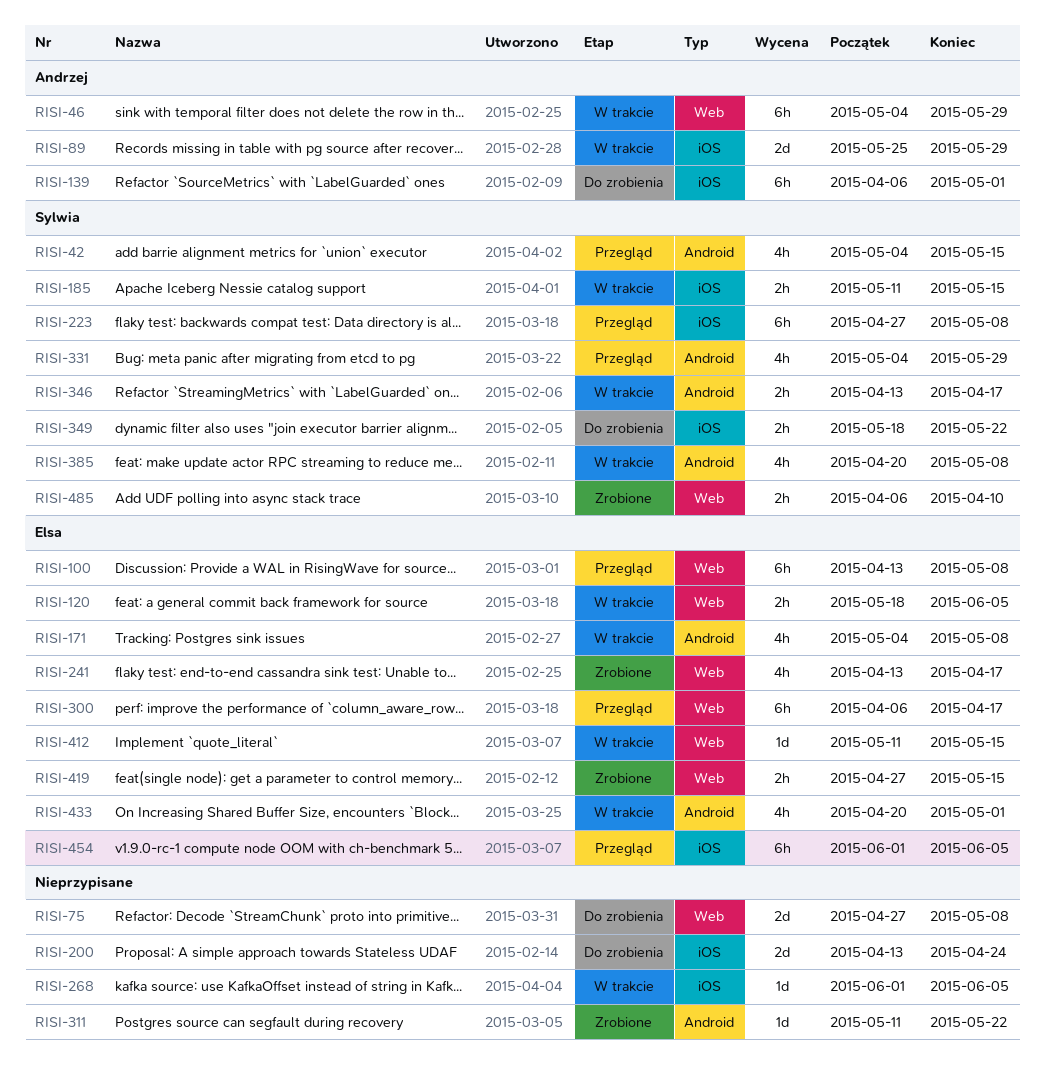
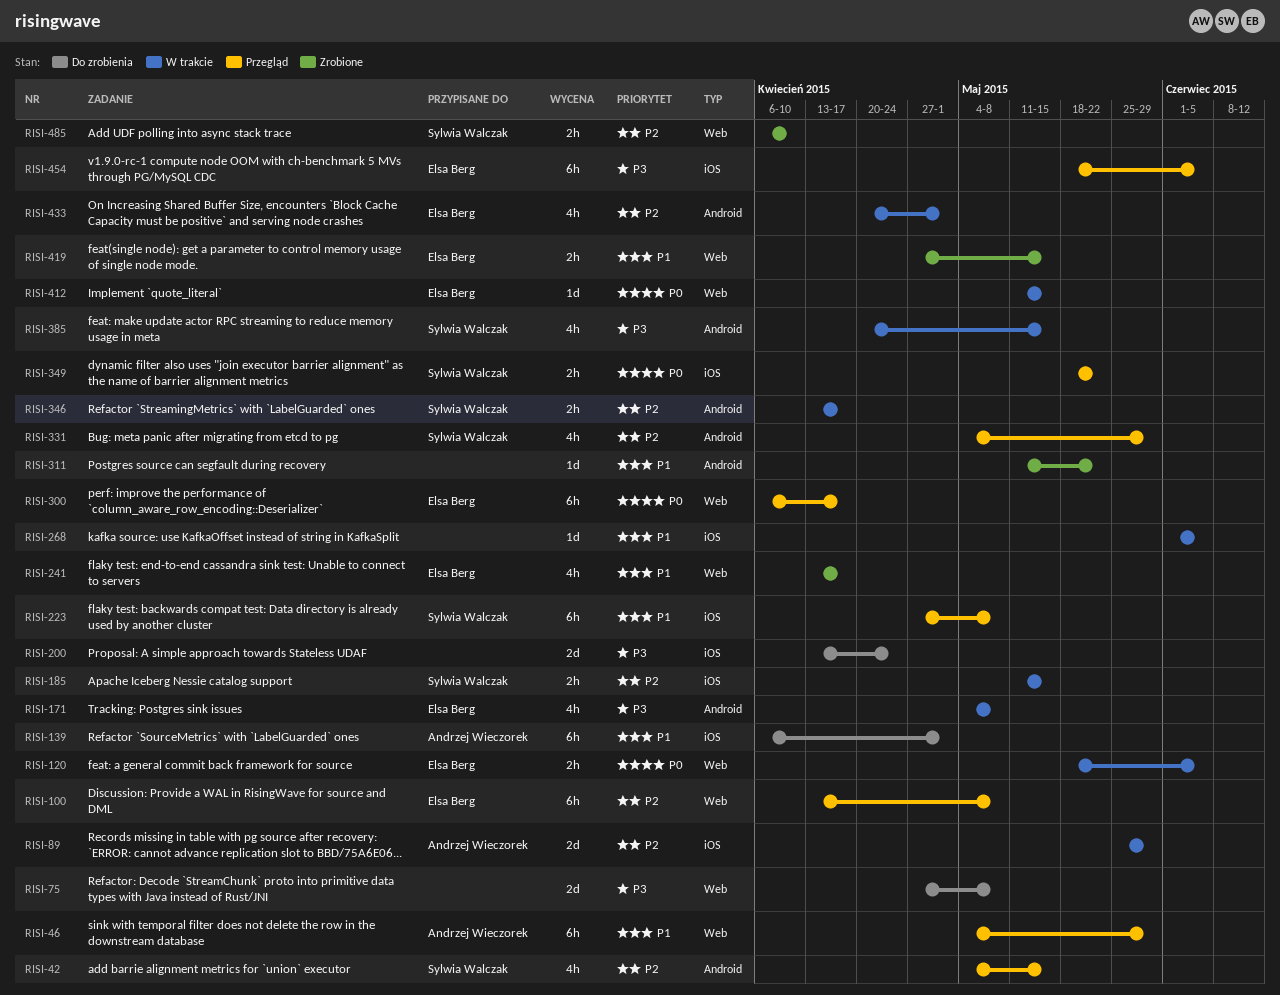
RISI-46, status: W trakcie -> Przegląd
RISI-349, status: Do zrobienia -> Przegląd
RISI-385, due: May 8 -> May 15
RISI-454, start: Jun 1 -> May 18

